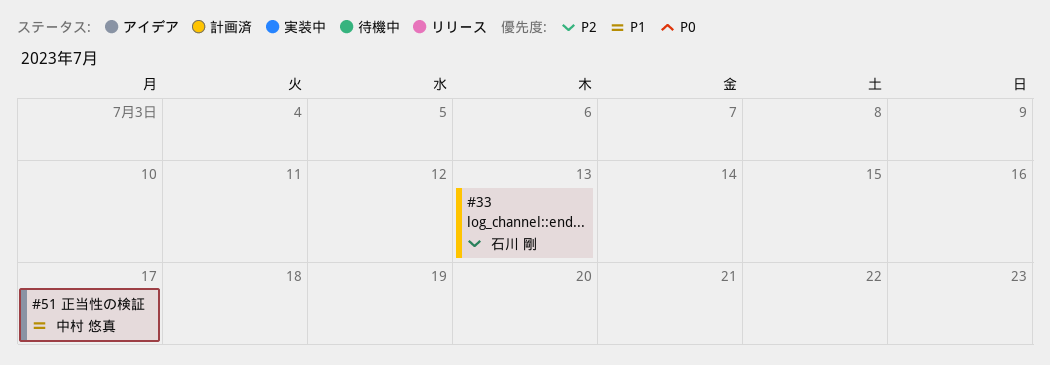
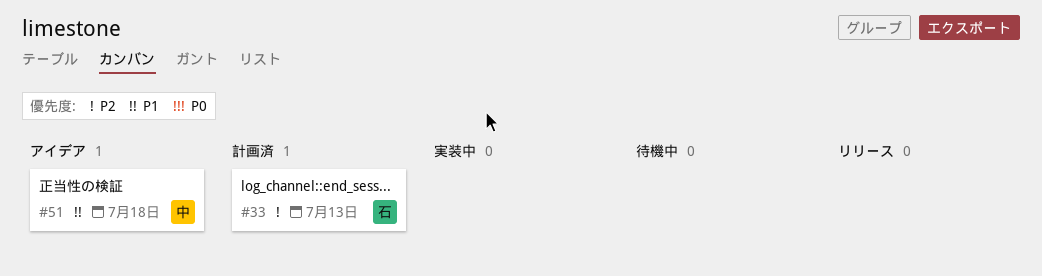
#51, due: Jul 17 -> Jul 18

